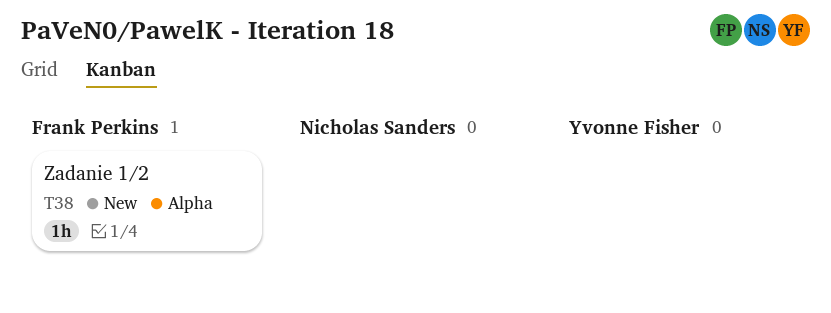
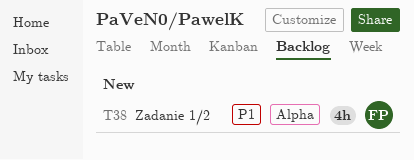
T38, estimate: 1h -> 4h

